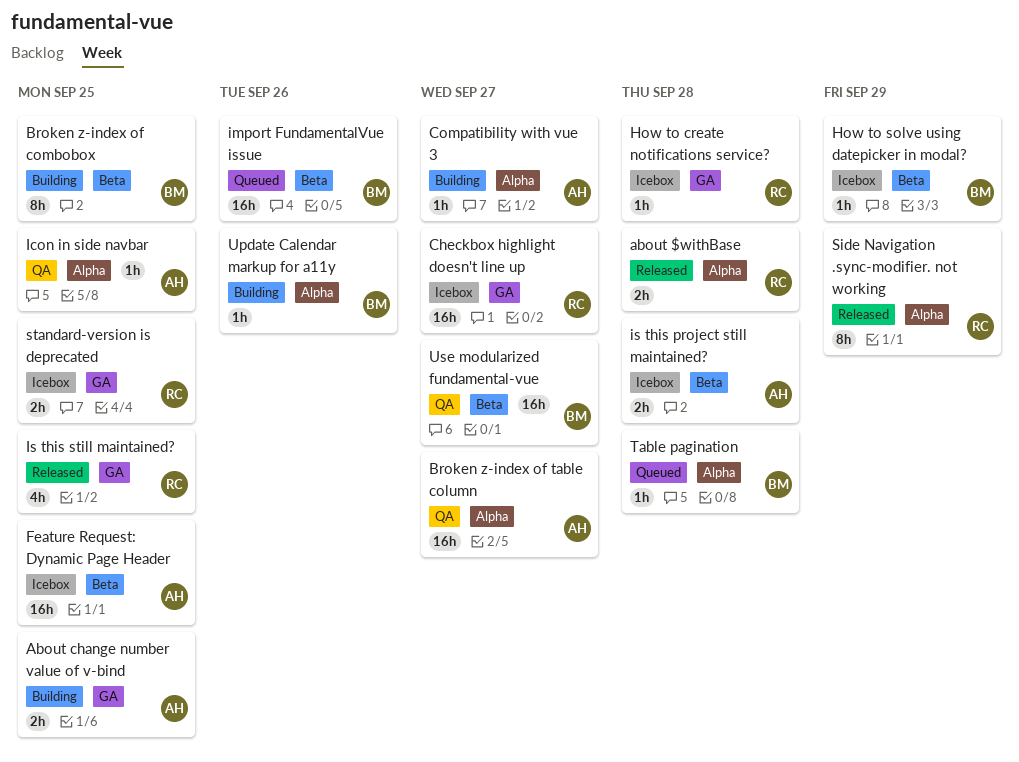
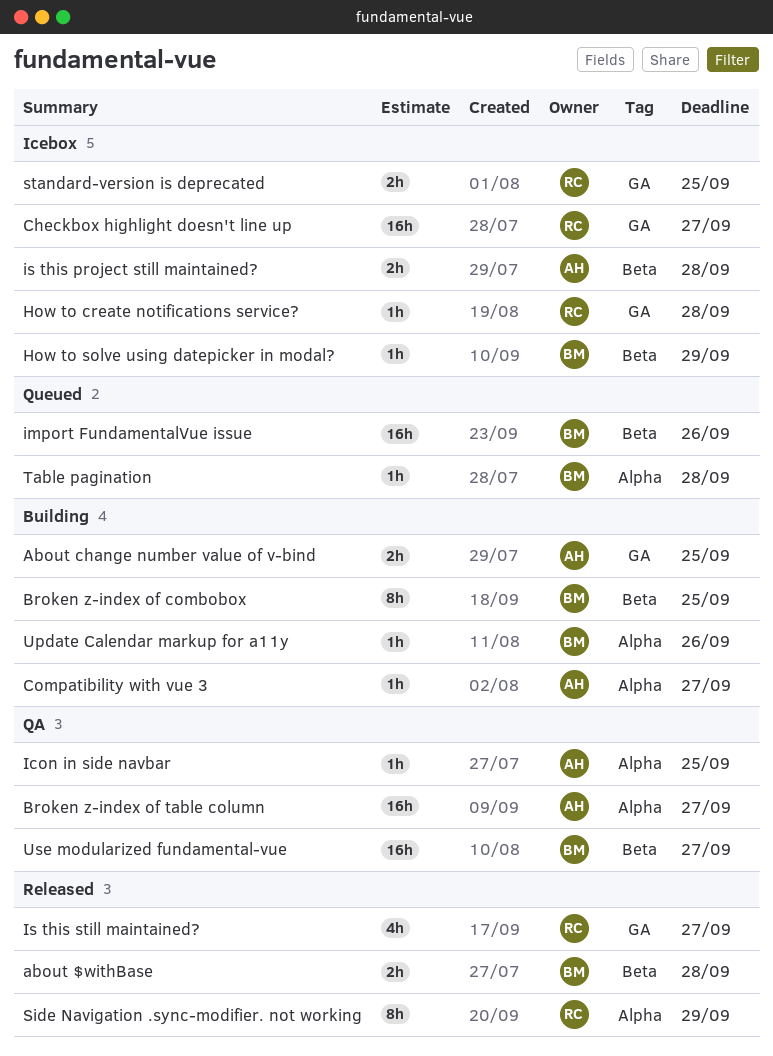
about $withBase, owner: RC -> BM
about $withBase, label: Alpha -> Beta
Feature Request: Dynamic Page Header: present -> none
Is this still maintained?, due: Sep 25 -> Sep 27

